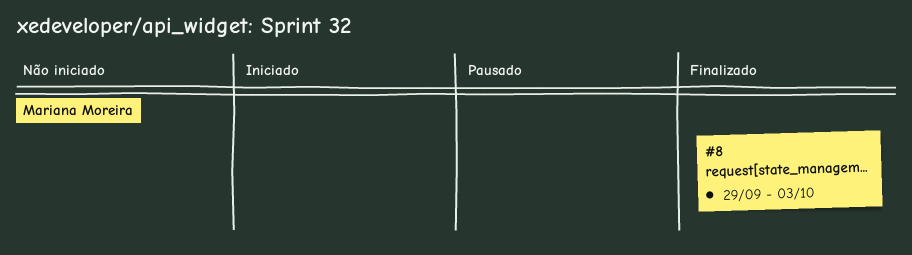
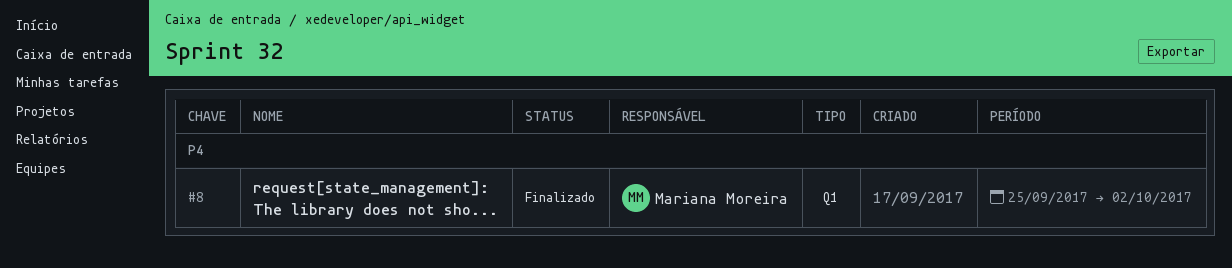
#8, start: Sep 29 -> Sep 25
#8, due: Oct 3 -> Oct 2

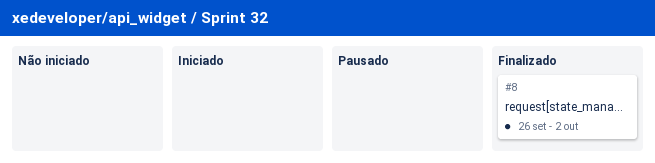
#8, start: Sep 25 -> Sep 26

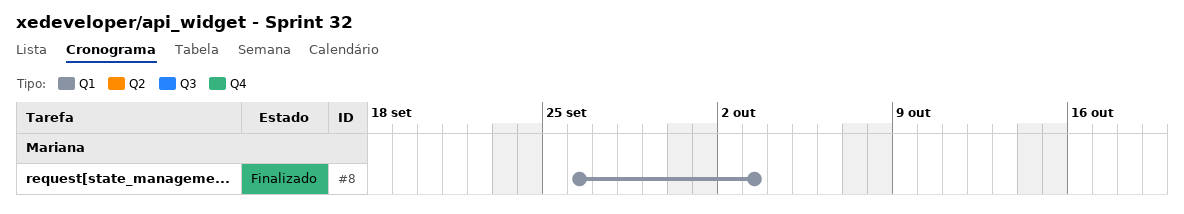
#8, due: Oct 2 -> Oct 3

